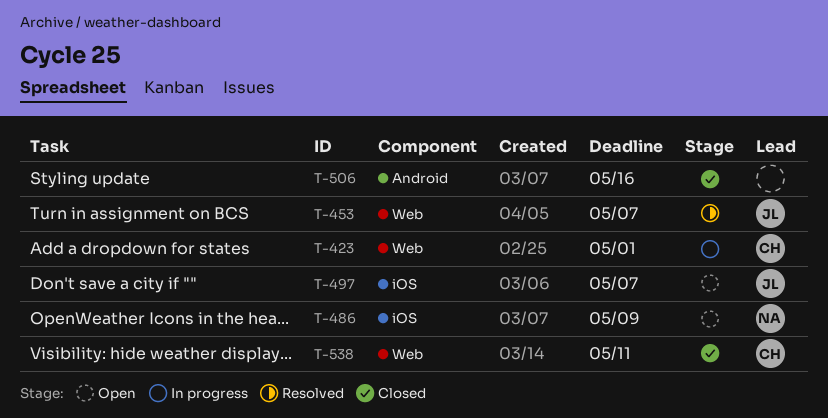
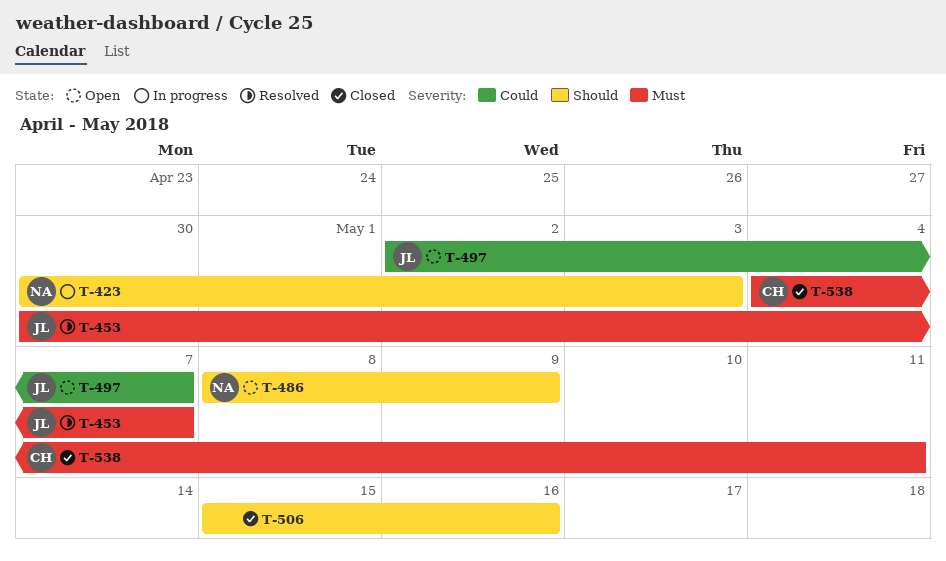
T-423, owner: CH -> NA
T-423, due: May 1 -> May 3

